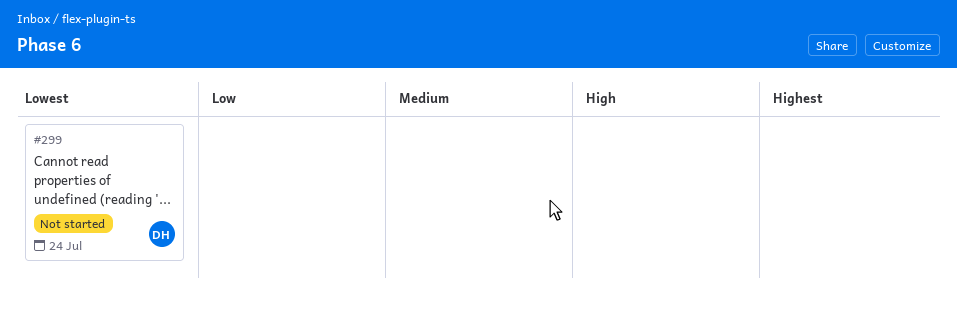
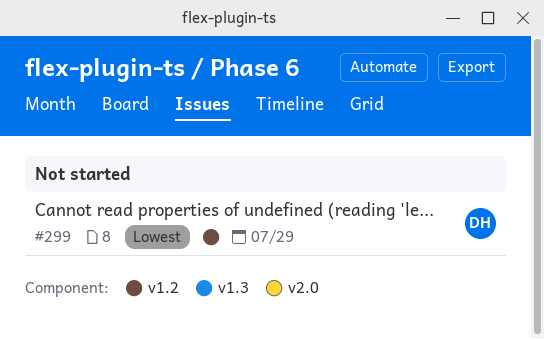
#299, due: Jul 24 -> Jul 29

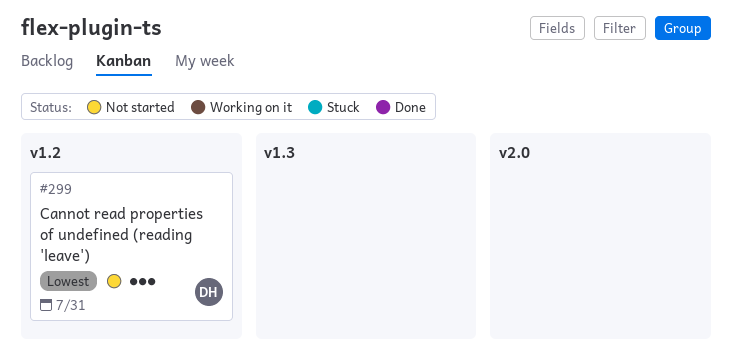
#299, due: Jul 29 -> Jul 31

